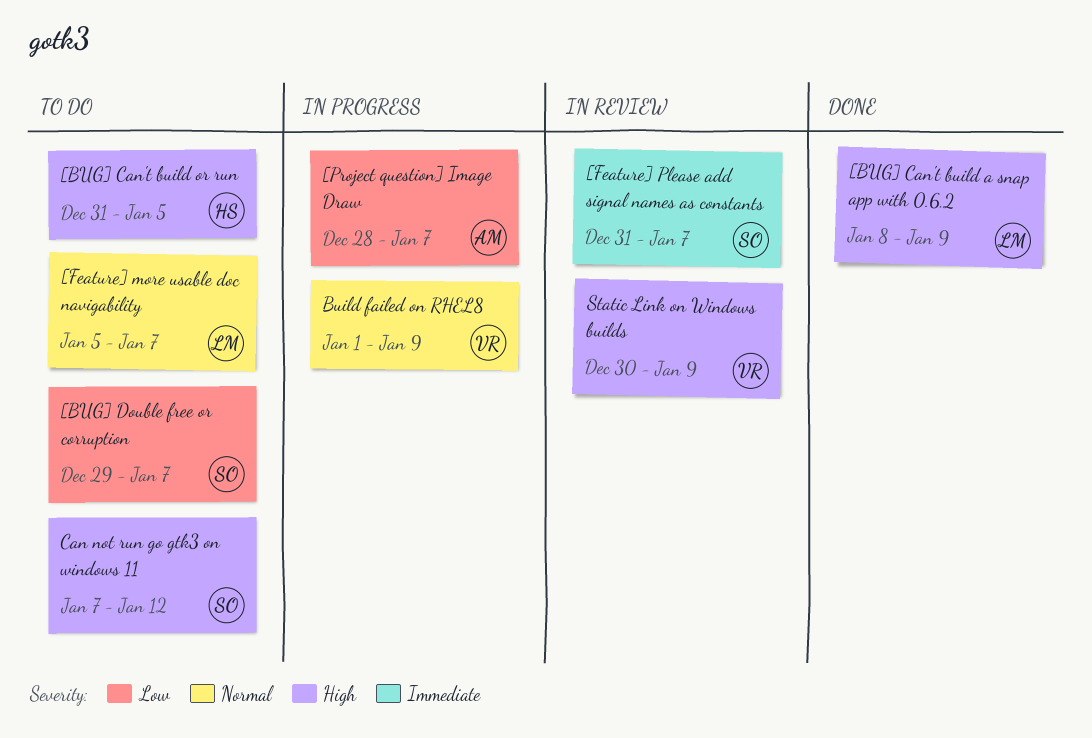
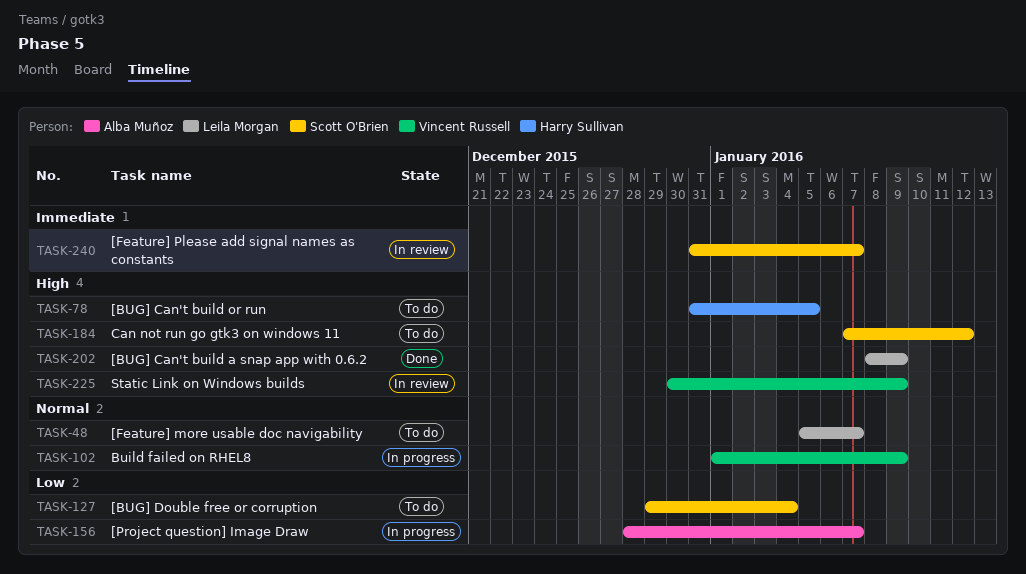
[BUG] Double free or corruption, due: Jan 7 -> Jan 4

